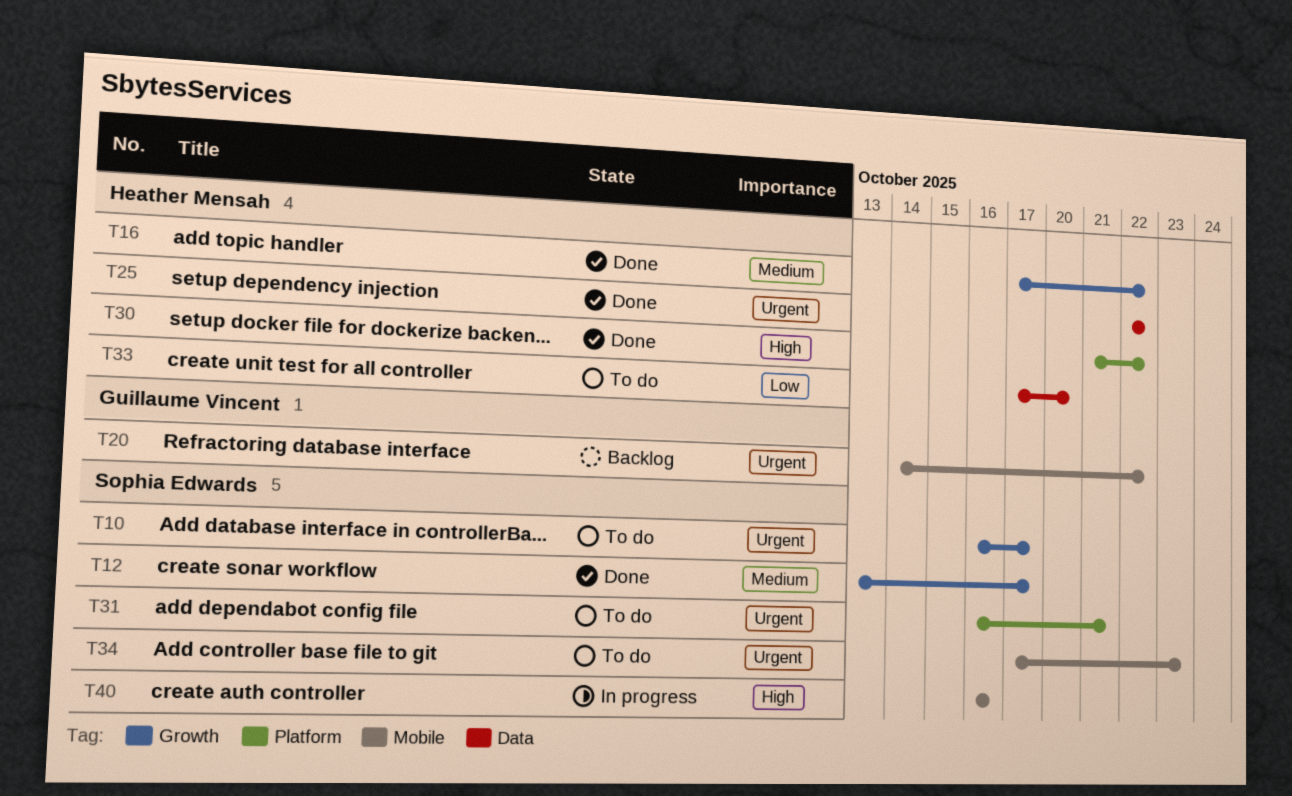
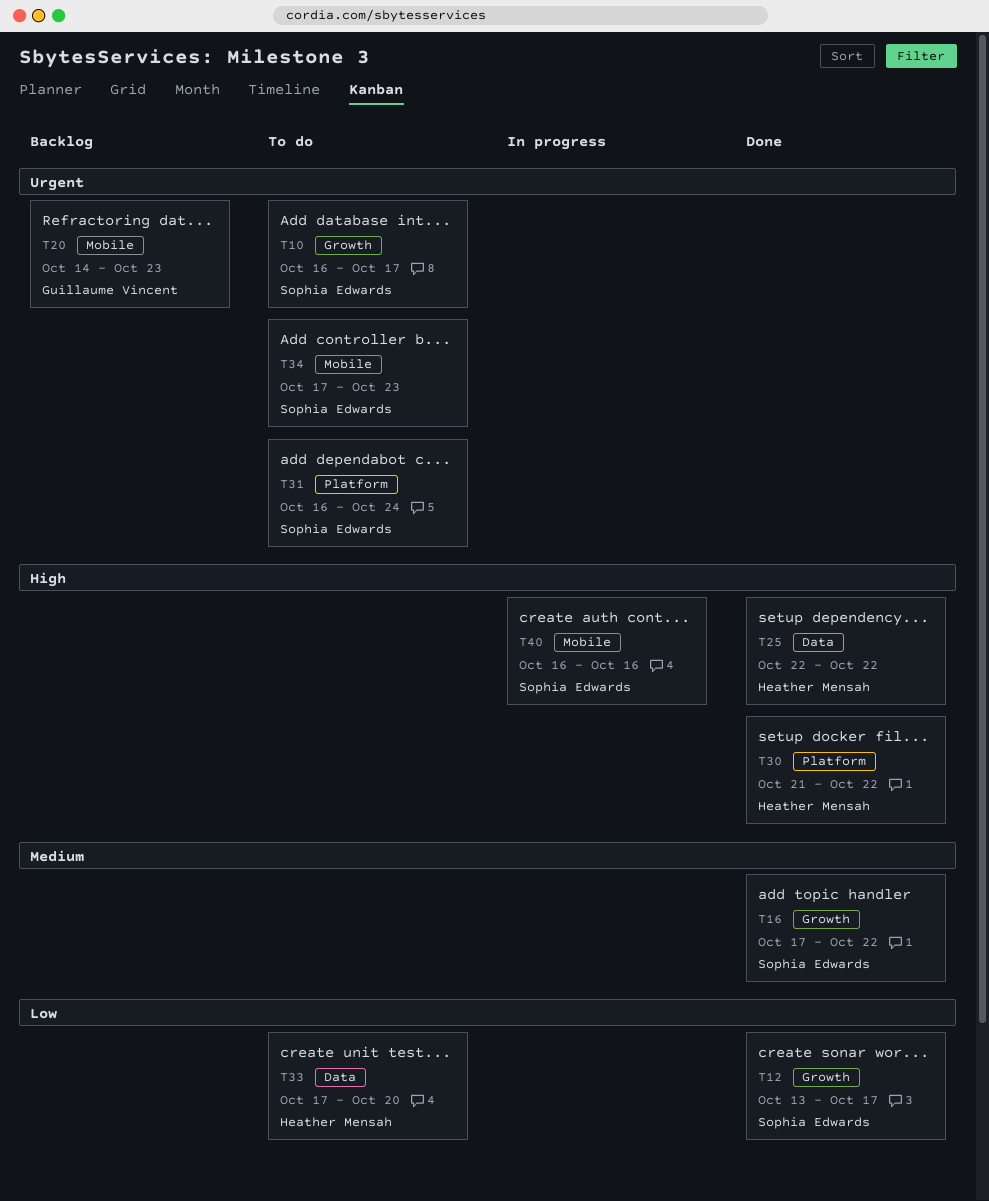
T12, priority: Medium -> Low
T16, owner: Heather Mensah -> Sophia Edwards
T20, due: Oct 22 -> Oct 23
T25, priority: Urgent -> High
T31, due: Oct 21 -> Oct 24

